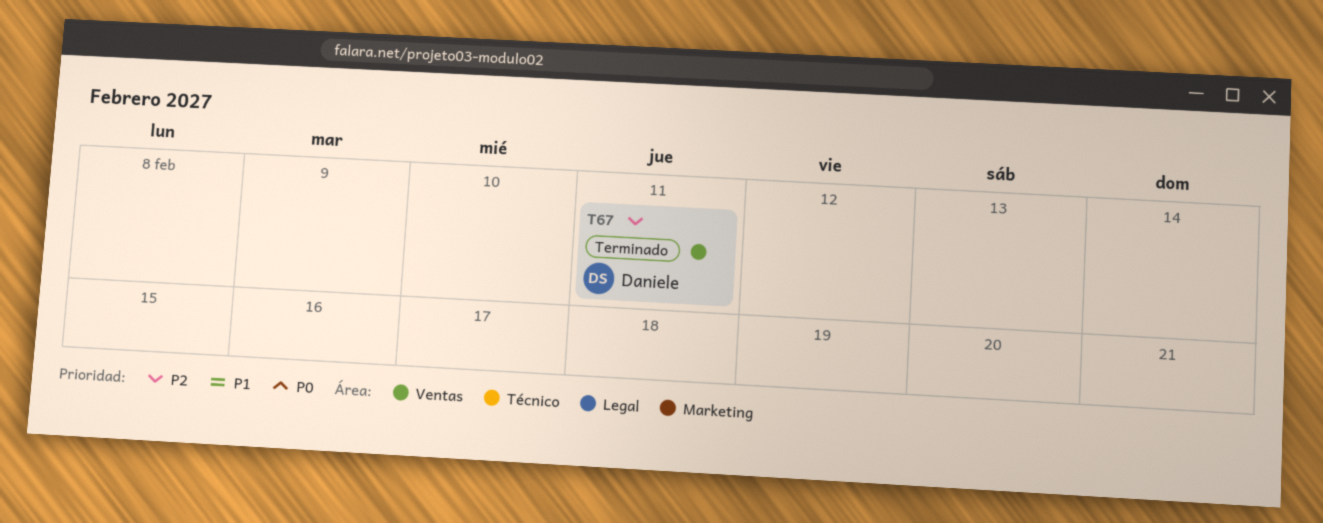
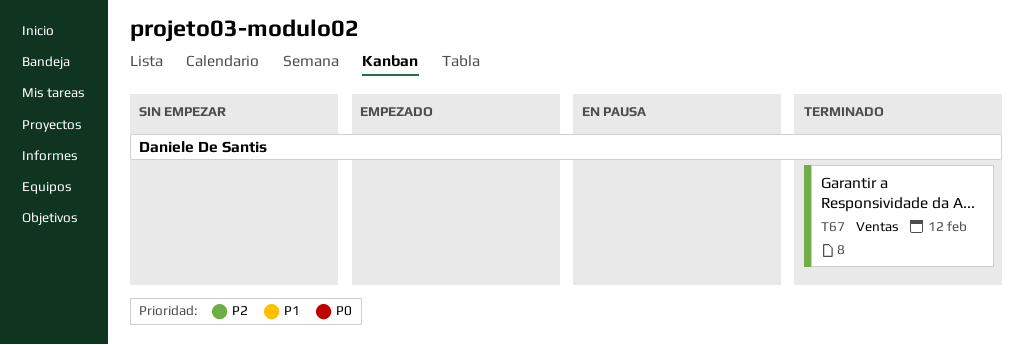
T67, due: Feb 11 -> Feb 12

